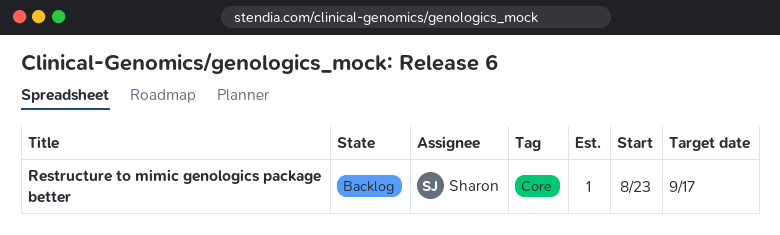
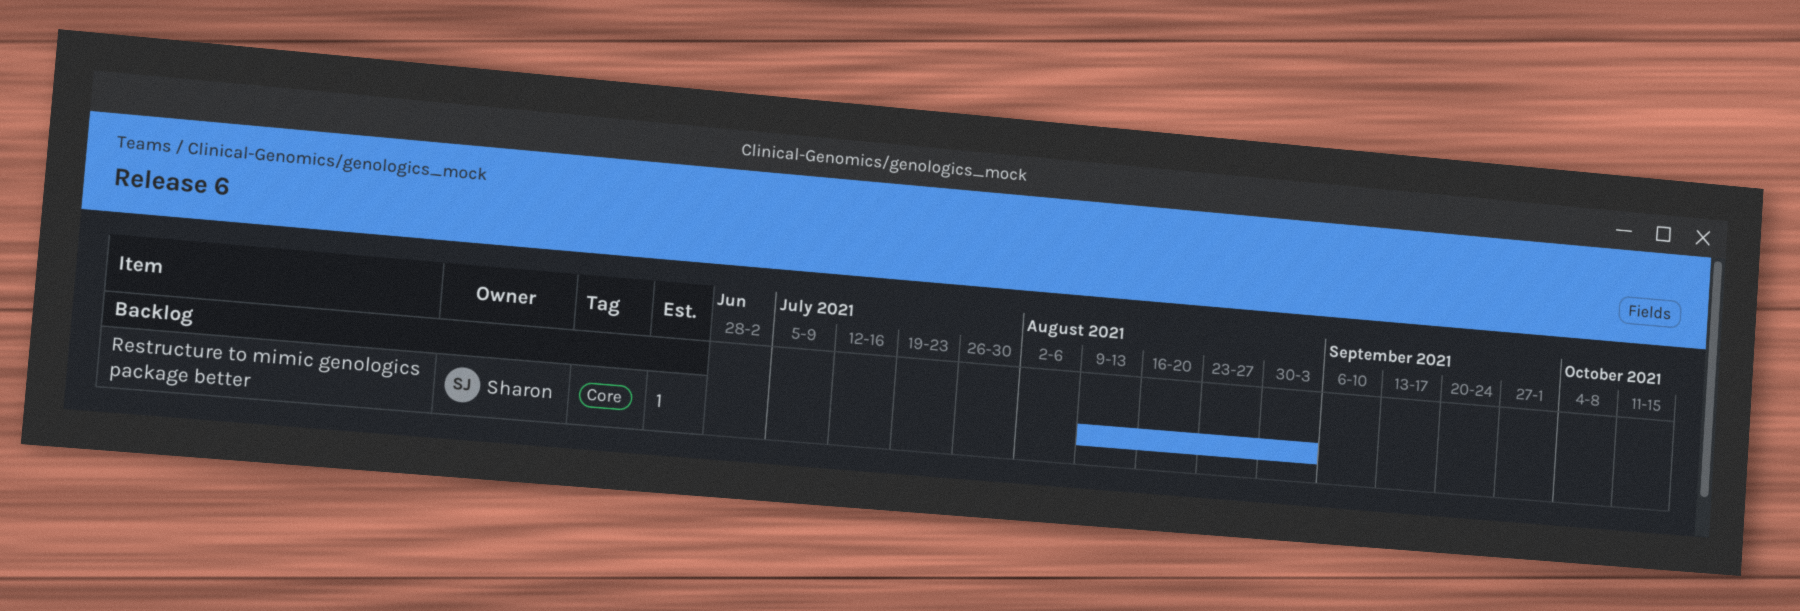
Restructure to mimic genologics package better, start: Aug 23 -> Aug 9
Restructure to mimic genologics package better, due: Sep 17 -> Sep 3

